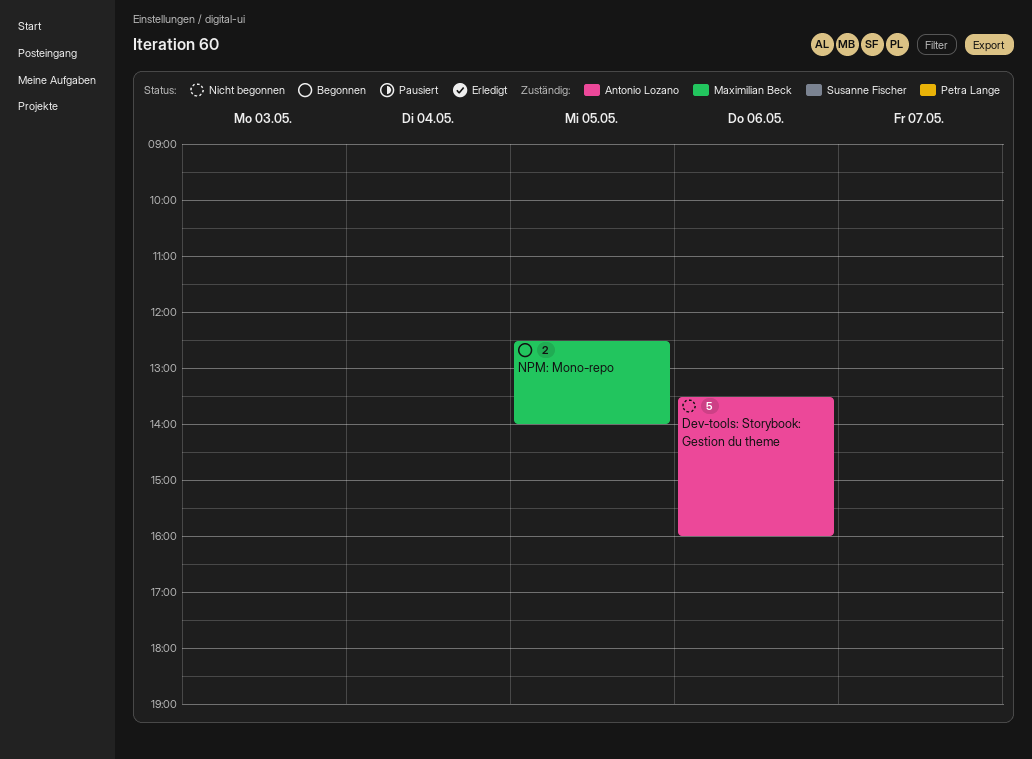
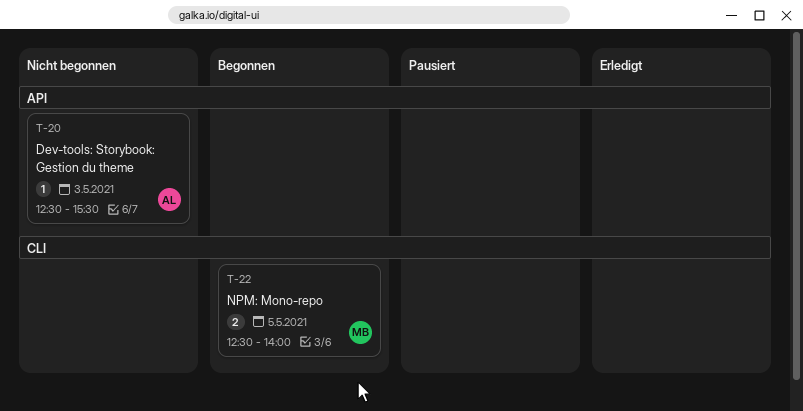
Dev-tools: Storybook: Gestion du theme, estimate: 5 -> 1
Dev-tools: Storybook: Gestion du theme, day: May 6 -> May 3
Dev-tools: Storybook: Gestion du theme, begins: 13:30 -> 12:30
Dev-tools: Storybook: Gestion du theme, ends: 16:00 -> 15:30

